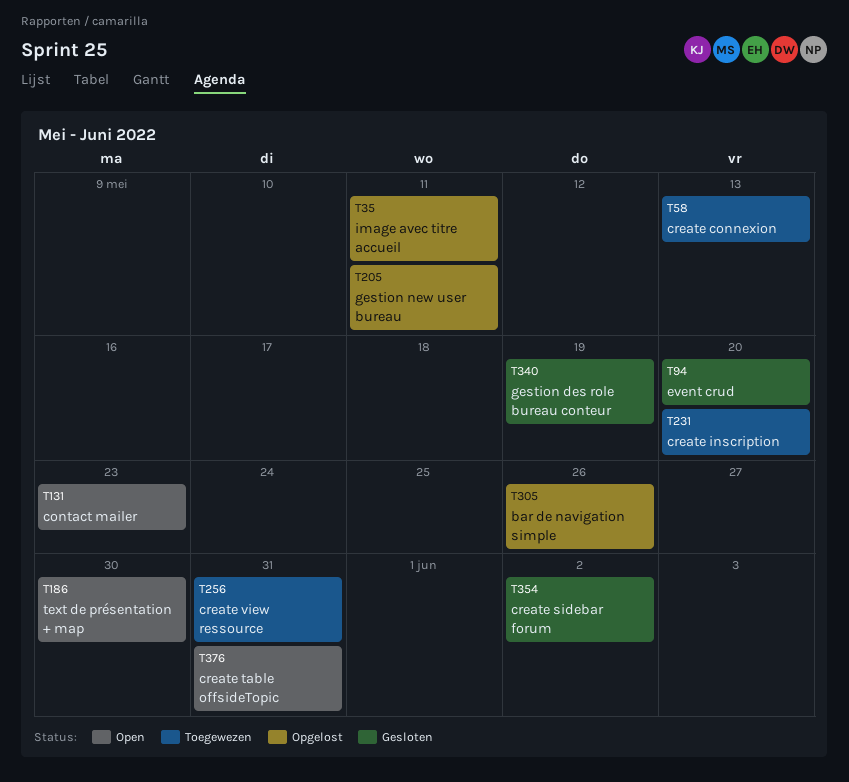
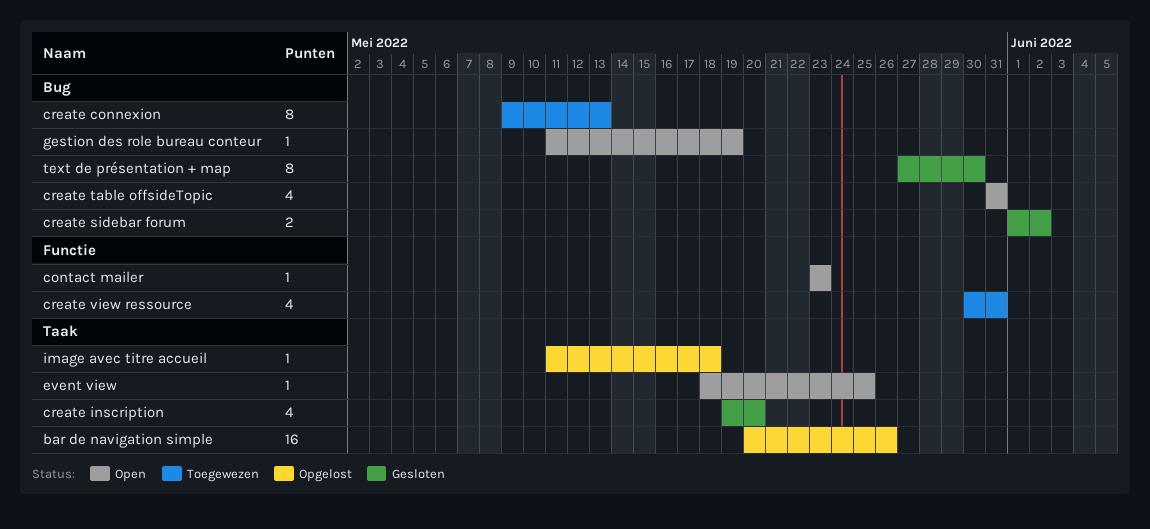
create inscription, status: Toegewezen -> Gesloten
event crud: present -> none
event view: none -> present
gestion des role bureau conteur, status: Gesloten -> Open
gestion new user bureau: present -> none
image avec titre accueil, due: May 11 -> May 18
text de présentation + map, status: Open -> Gesloten

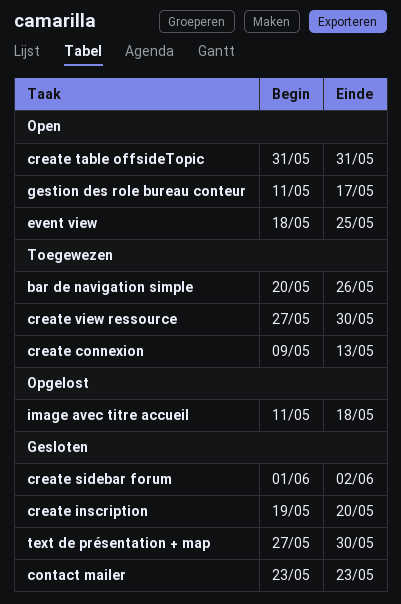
bar de navigation simple, status: Opgelost -> Toegewezen
contact mailer, status: Open -> Gesloten
create view ressource, start: May 30 -> May 27
create view ressource, due: May 31 -> May 30
gestion des role bureau conteur, due: May 19 -> May 17

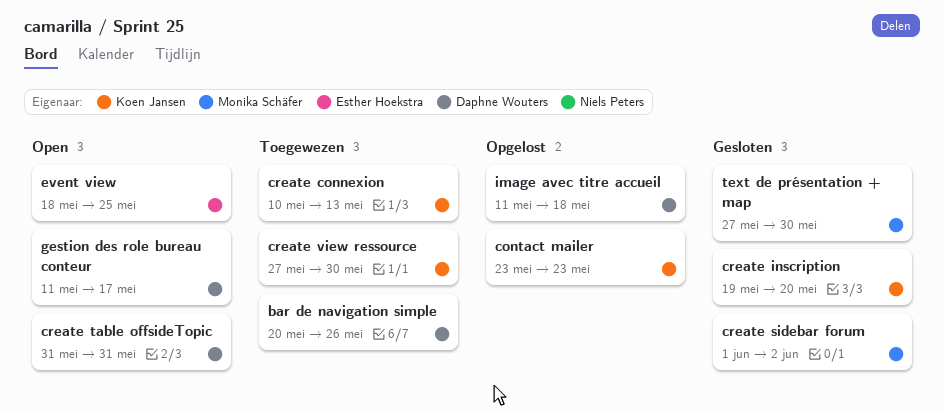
contact mailer, status: Gesloten -> Opgelost
create connexion, start: May 9 -> May 10

